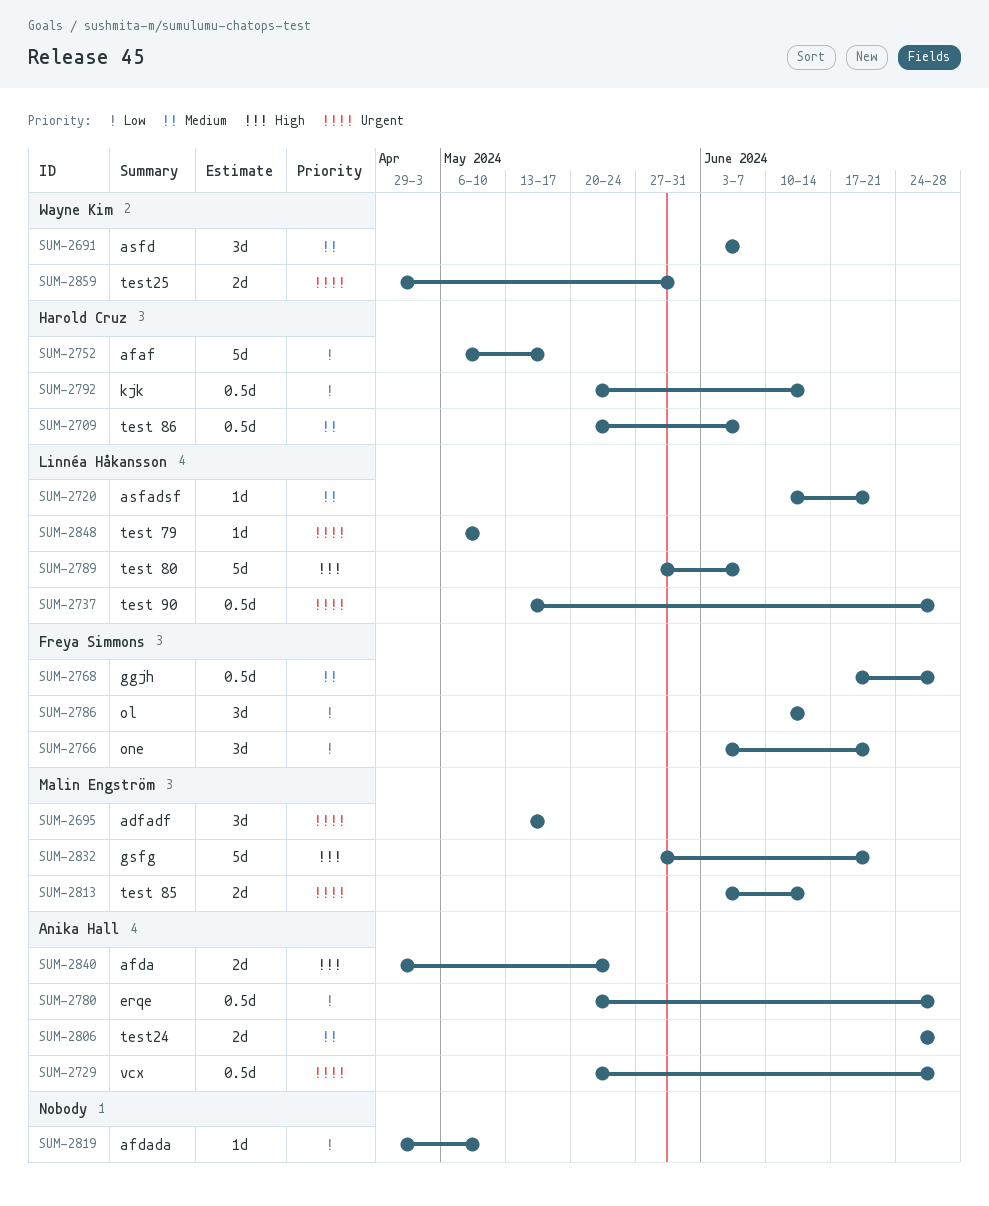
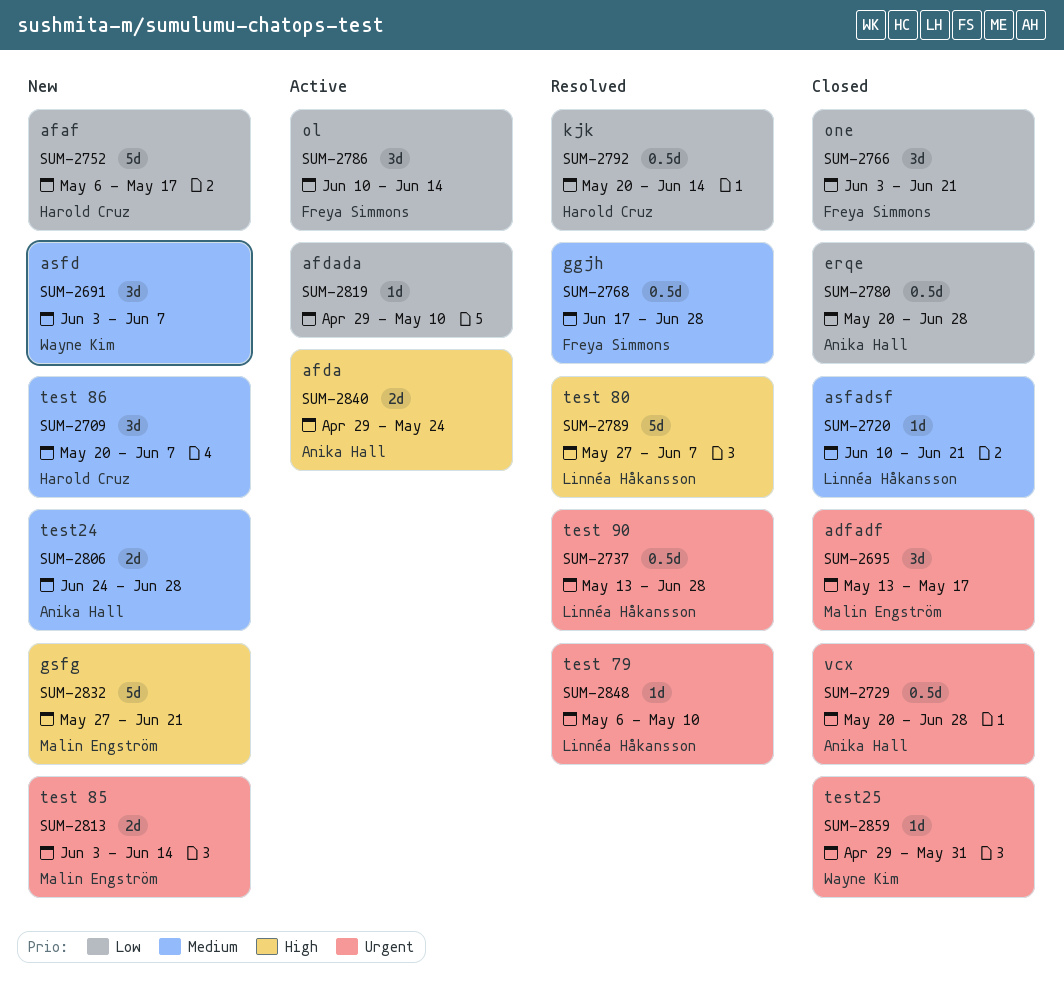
SUM-2709, estimate: 0.5d -> 3d
SUM-2859, estimate: 2d -> 1d

